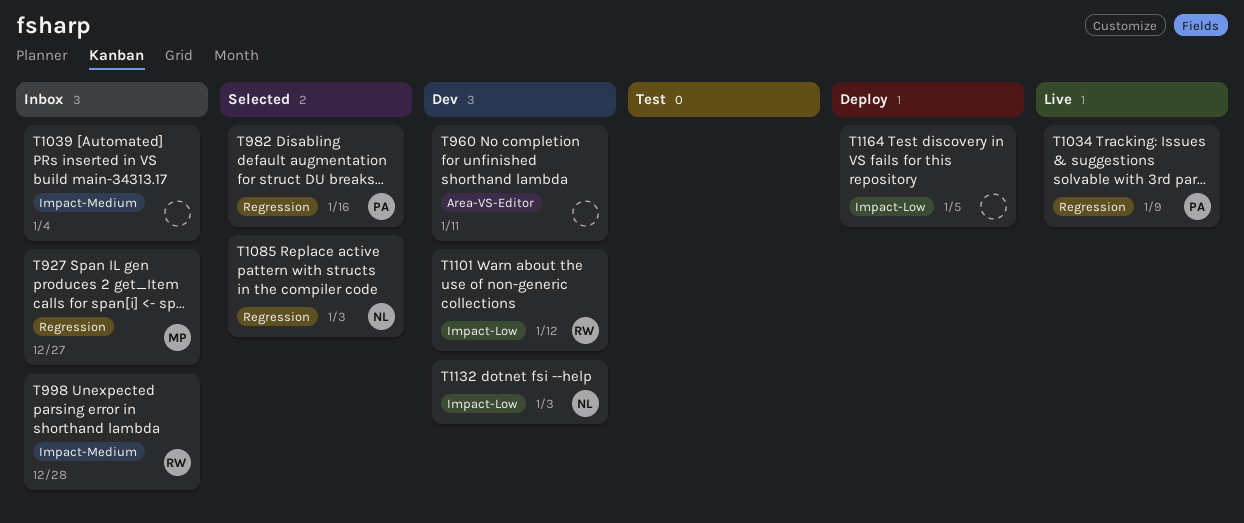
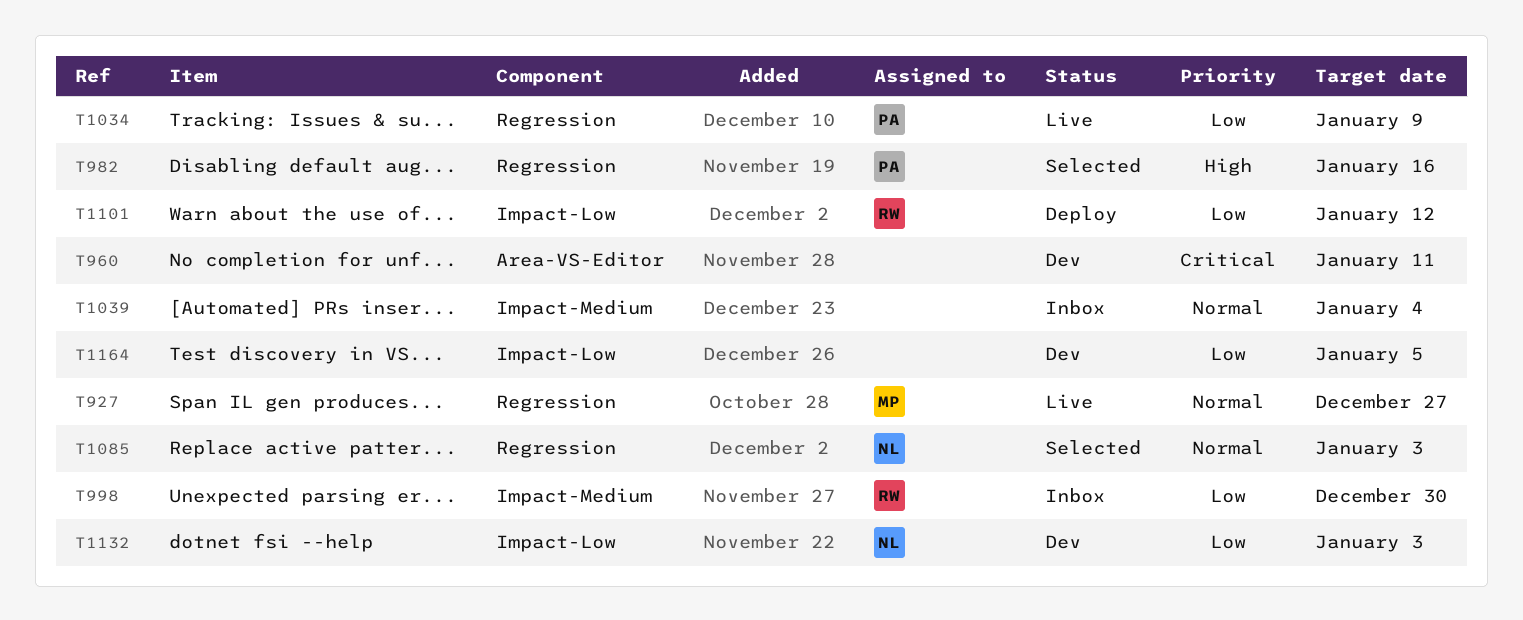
T927, status: Inbox -> Live
T998, due: Dec 28 -> Dec 30
T1101, status: Dev -> Deploy
T1164, status: Deploy -> Dev

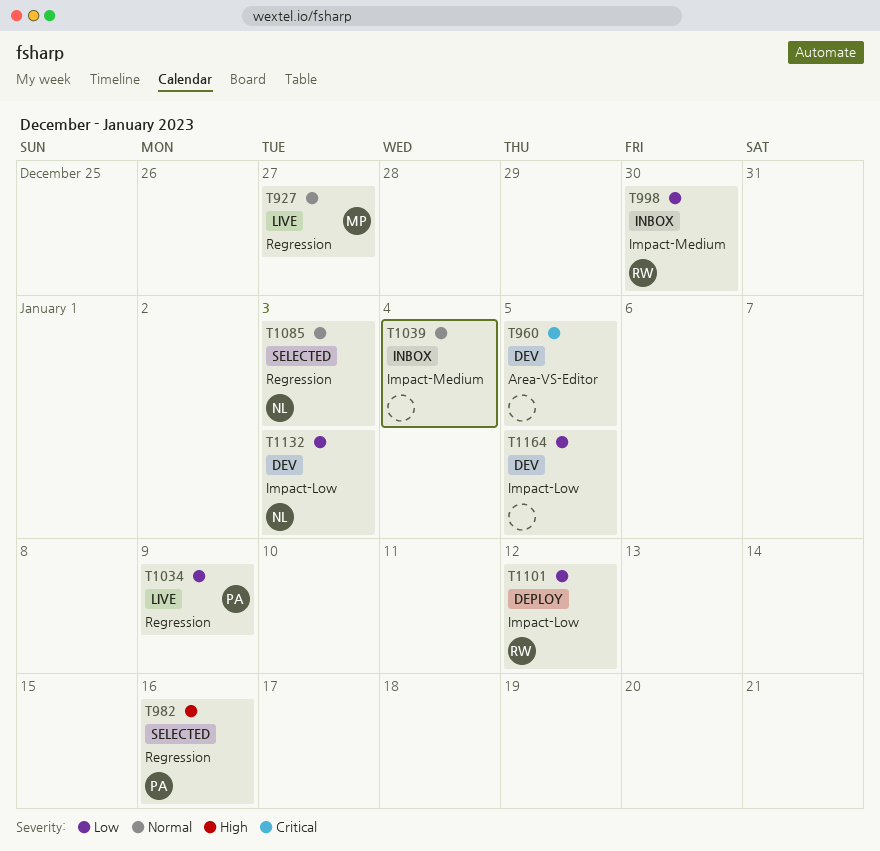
T960, due: Jan 11 -> Jan 5

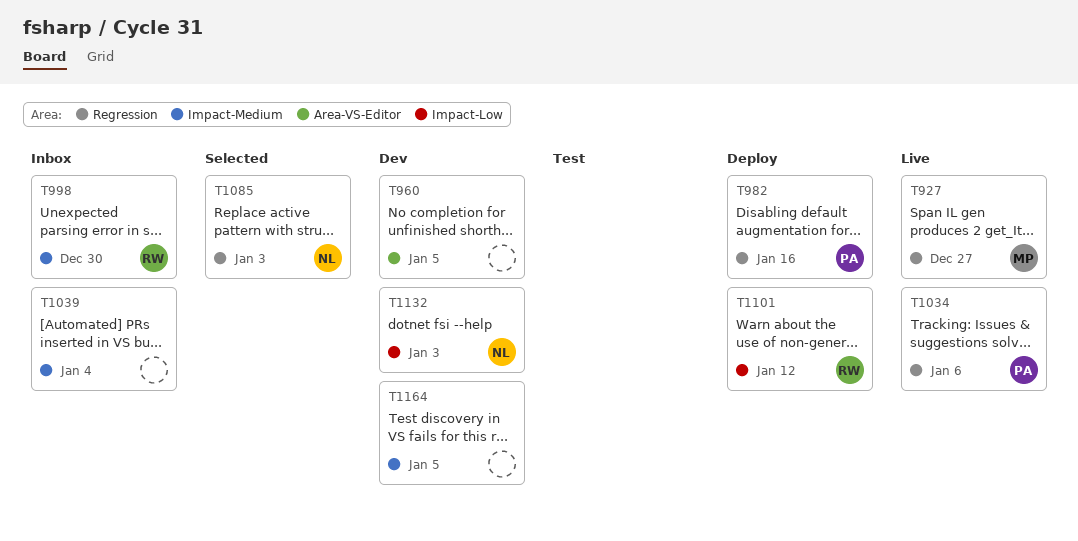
T982, status: Selected -> Deploy
T1034, due: Jan 9 -> Jan 6
T1164, label: Impact-Low -> Impact-Medium

